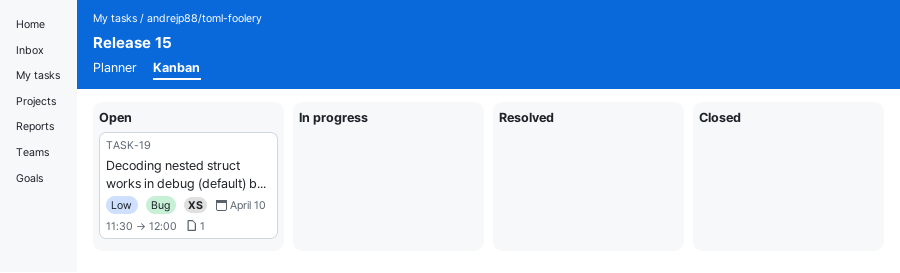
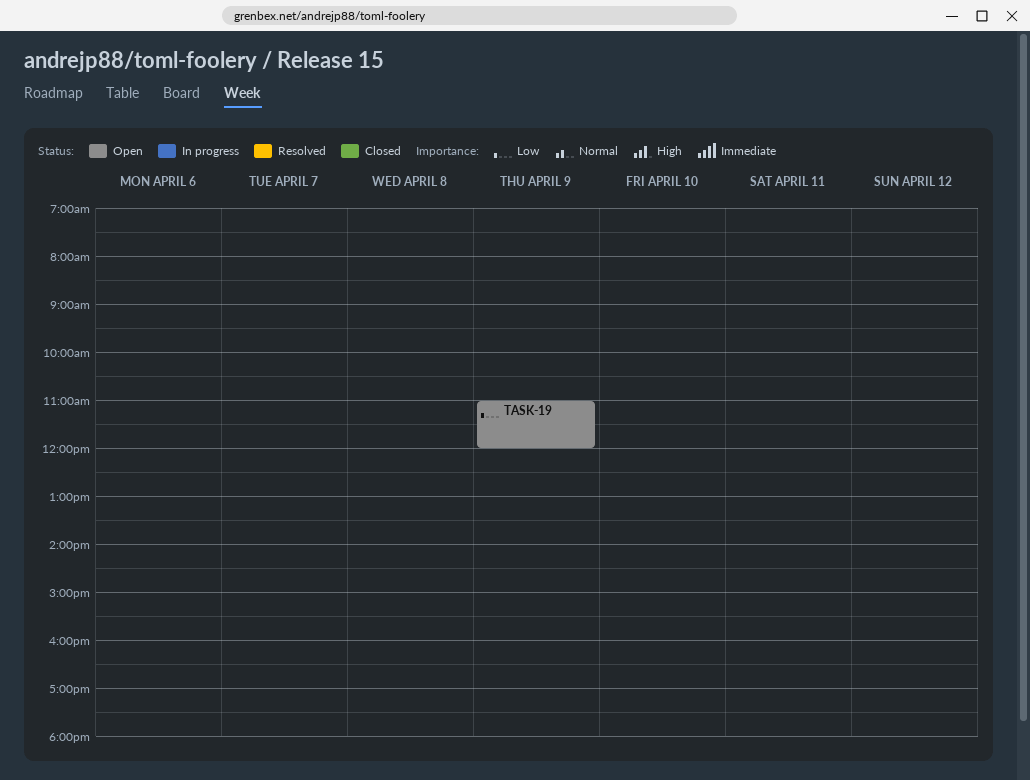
TASK-19, day: Apr 10 -> Apr 9
TASK-19, begins: 11:30 -> 11:00

